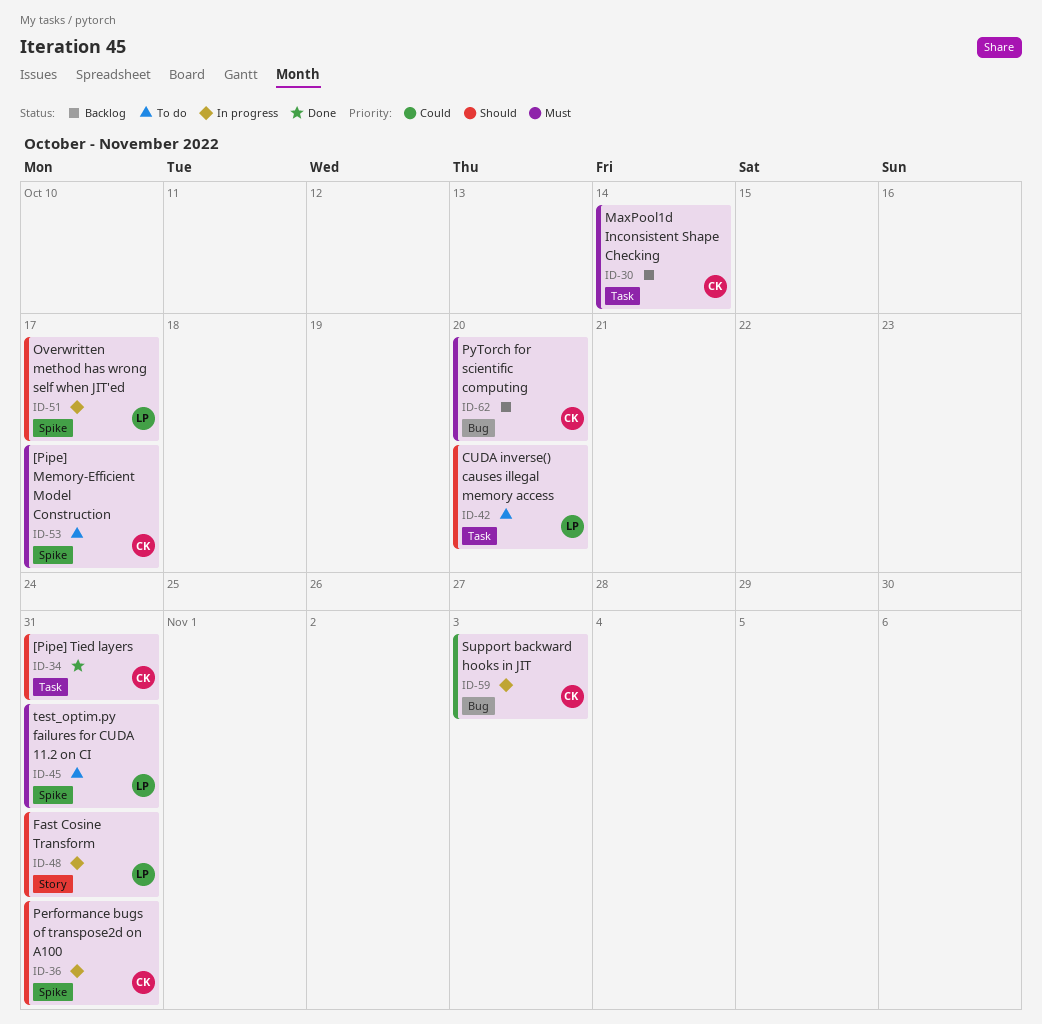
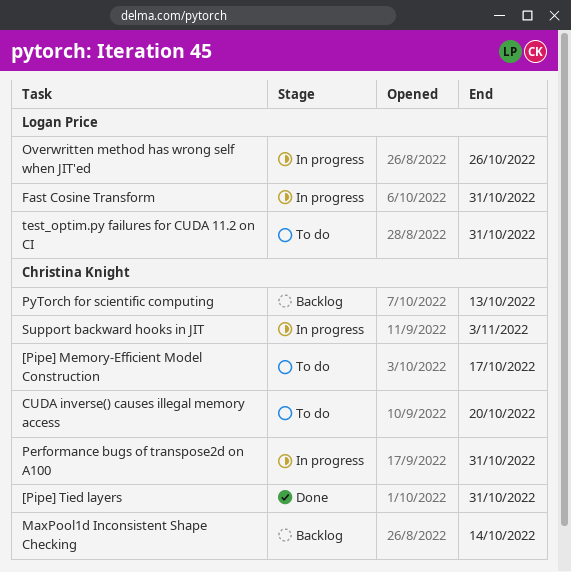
CUDA inverse() causes illegal memory access, owner: Logan Price -> Christina Knight
Overwritten method has wrong self when JIT'ed, due: Oct 17 -> Oct 26
PyTorch for scientific computing, due: Oct 20 -> Oct 13

